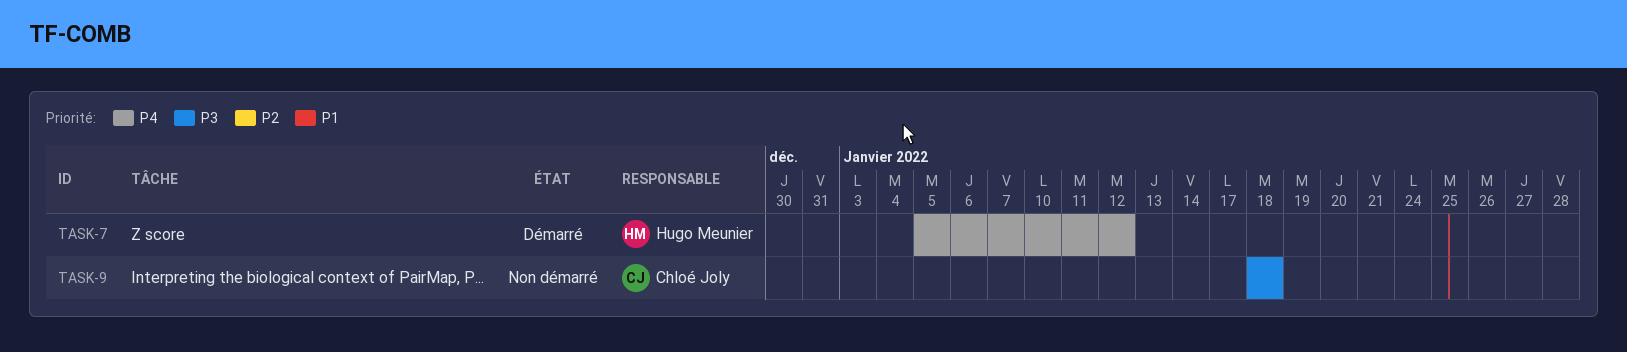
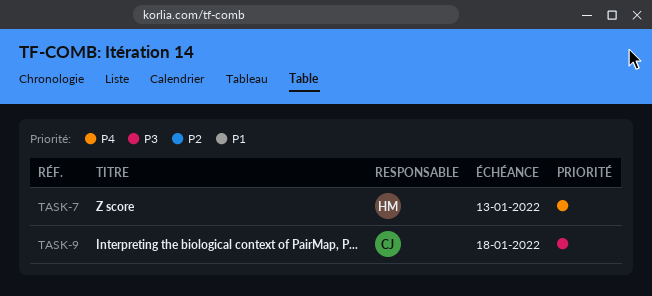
TASK-7, due: Jan 12 -> Jan 13

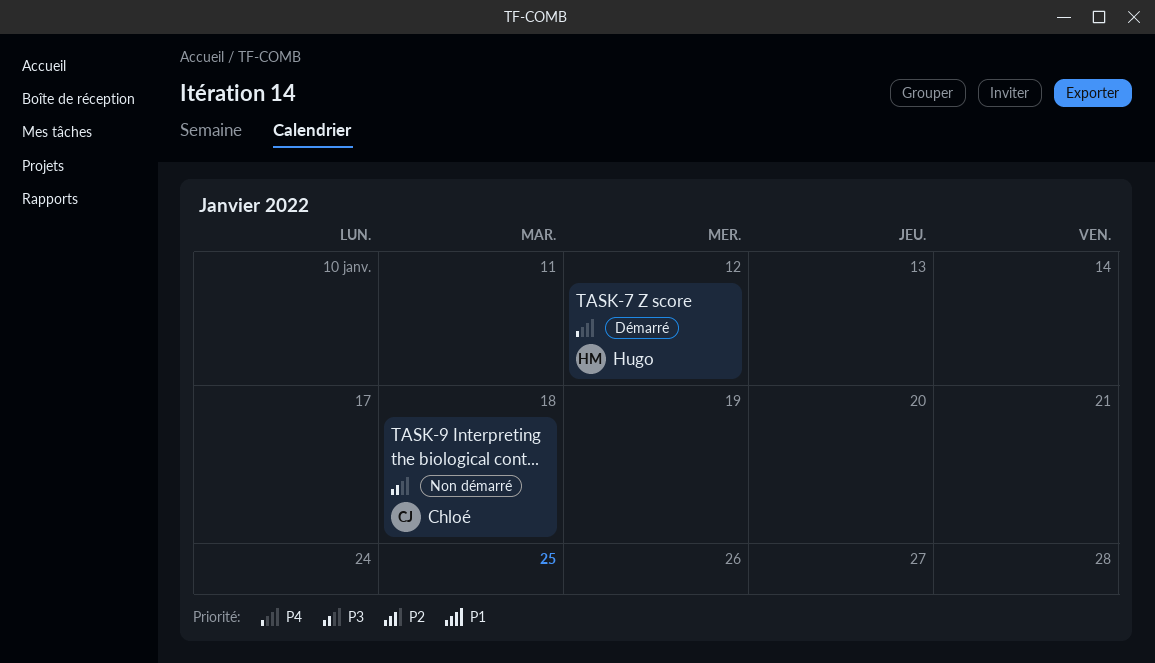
TASK-7, due: Jan 13 -> Jan 12

